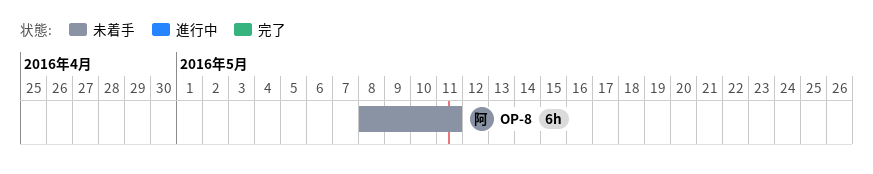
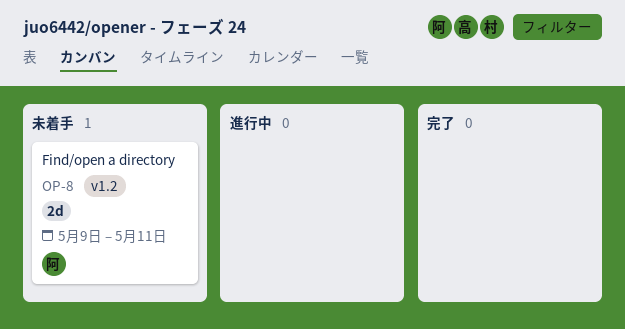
OP-8, estimate: 6h -> 2d
OP-8, start: May 8 -> May 9

